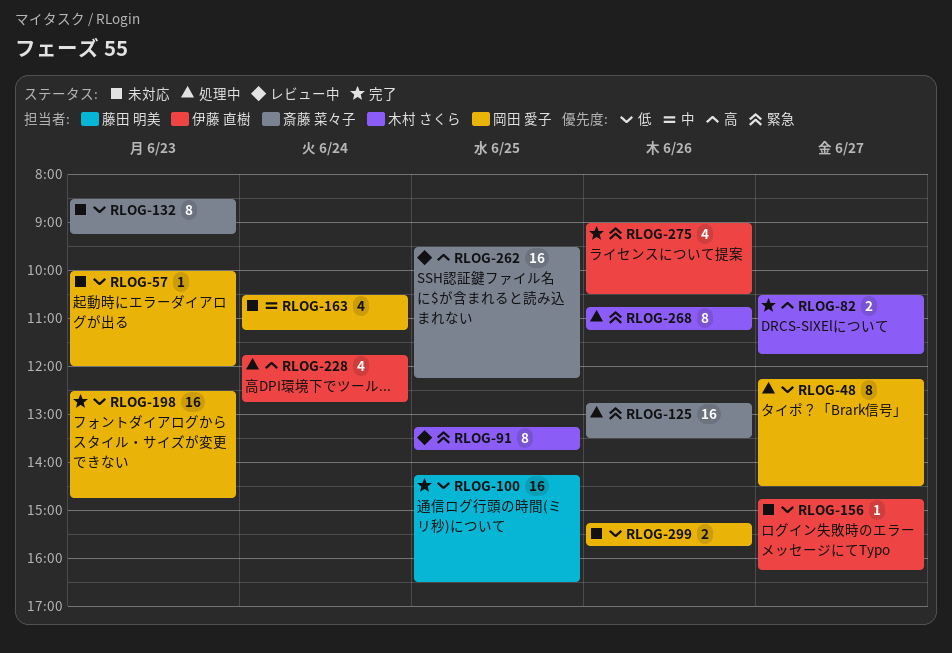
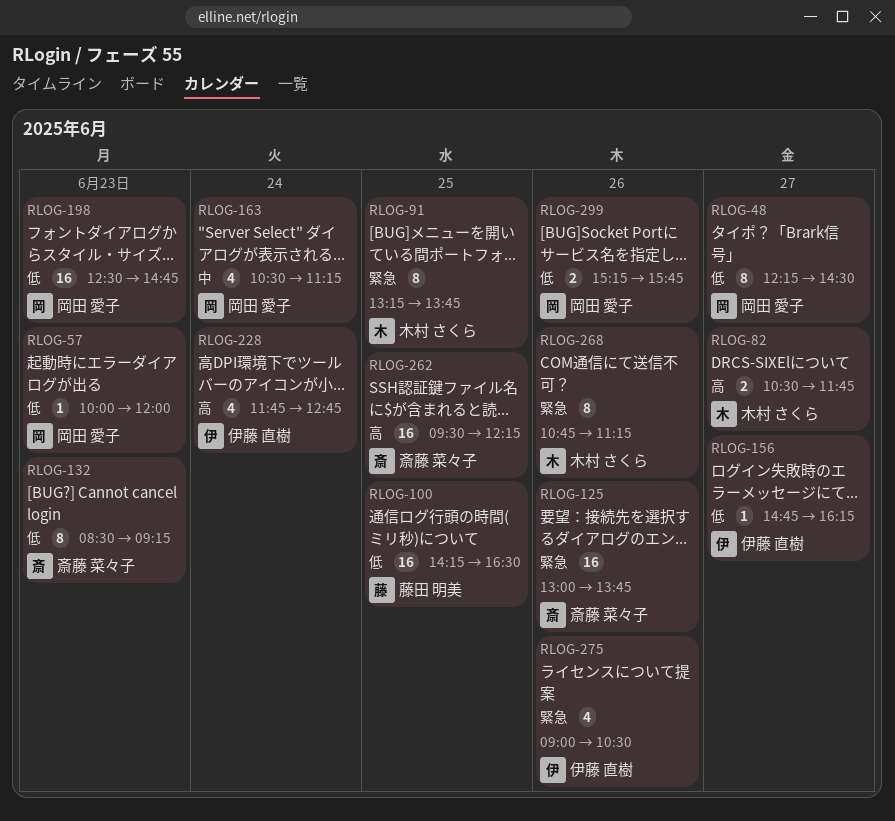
RLOG-125, begins: 12:45 -> 13:00
RLOG-125, ends: 13:30 -> 13:45

